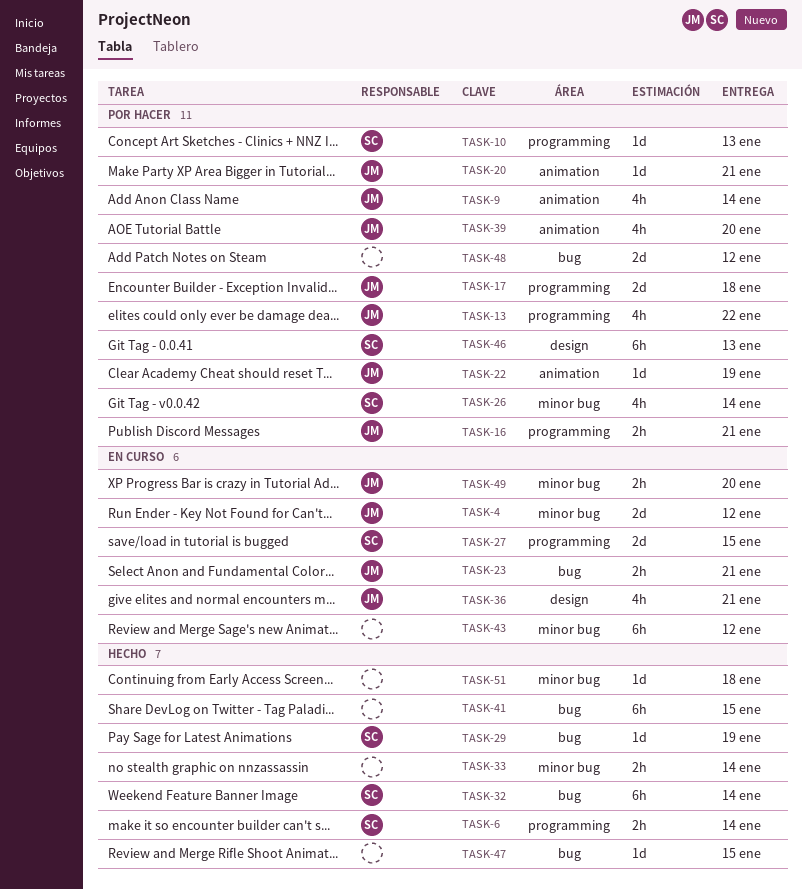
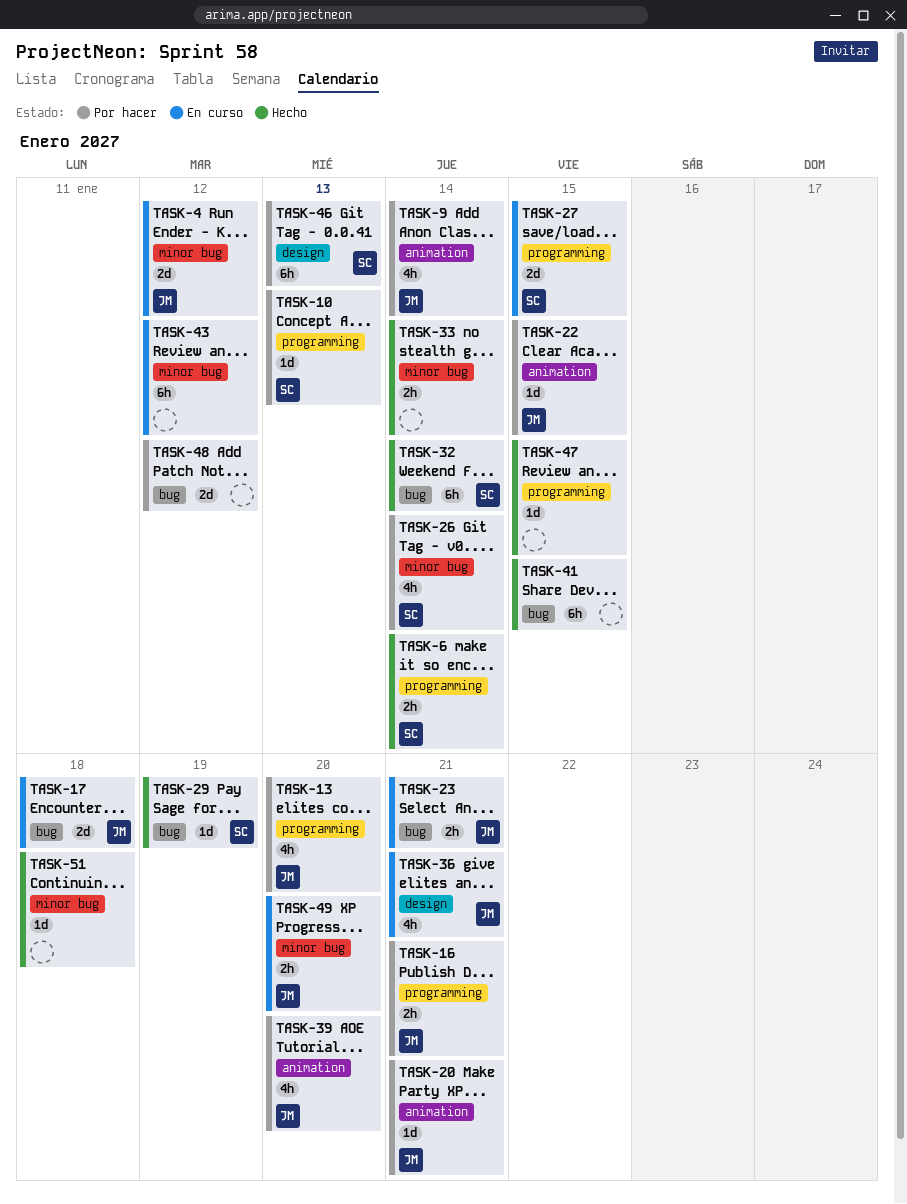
TASK-13, due: Jan 22 -> Jan 20
TASK-17, status: Por hacer -> En curso
TASK-17, label: programming -> bug
TASK-22, due: Jan 19 -> Jan 15
TASK-47, label: bug -> programming

